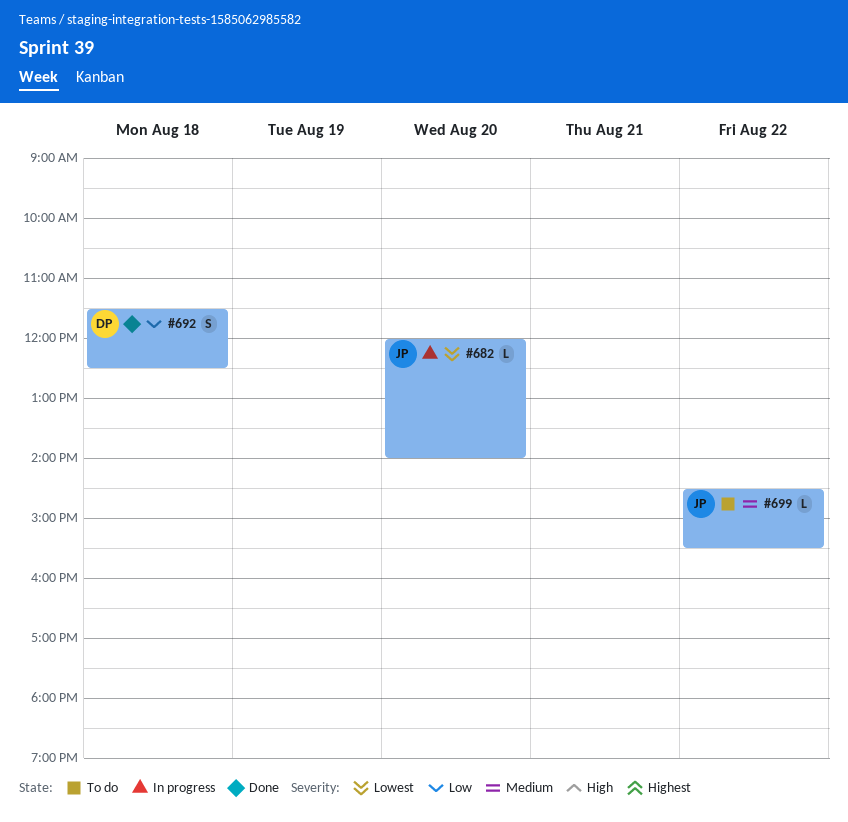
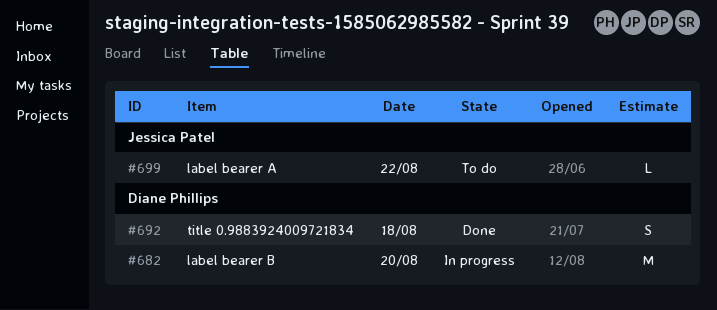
#682, owner: Jessica Patel -> Diane Phillips
#682, estimate: L -> M

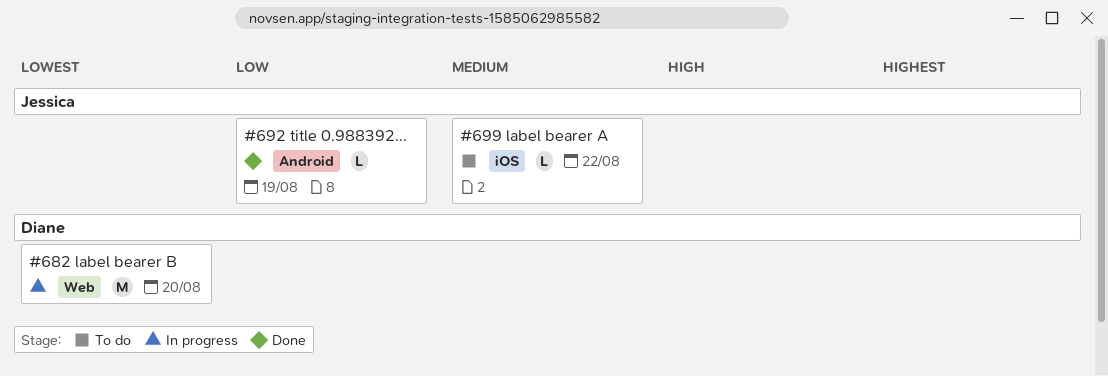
#692, owner: Diane Phillips -> Jessica Patel
#692, estimate: S -> L
#692, day: Aug 18 -> Aug 19

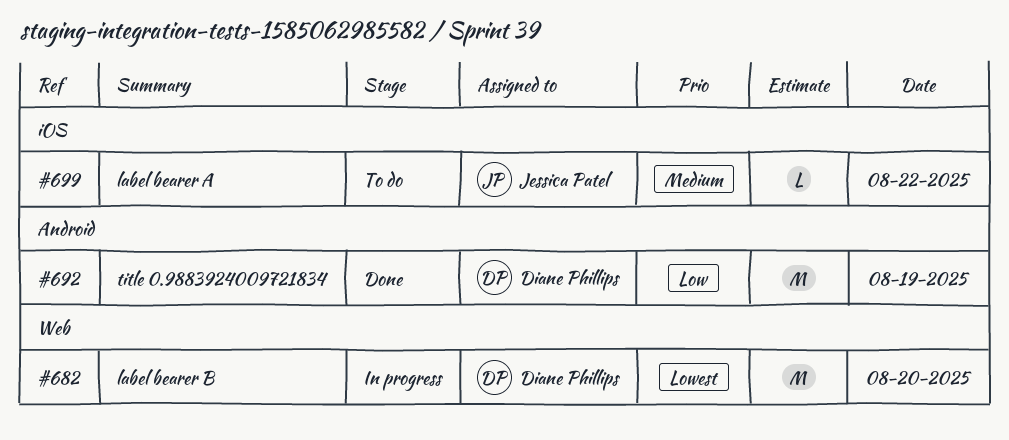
#692, owner: Jessica Patel -> Diane Phillips
#692, estimate: L -> M

